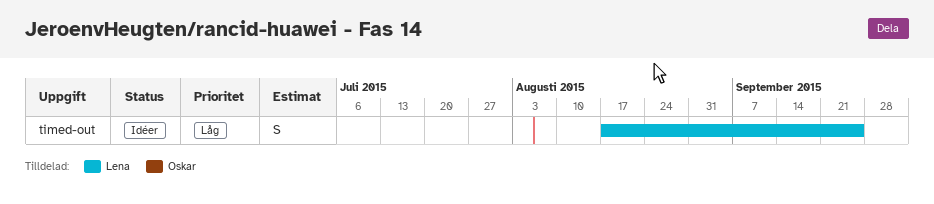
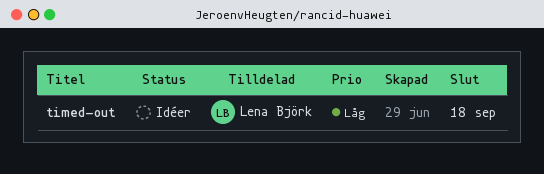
timed-out, due: Sep 25 -> Sep 18

